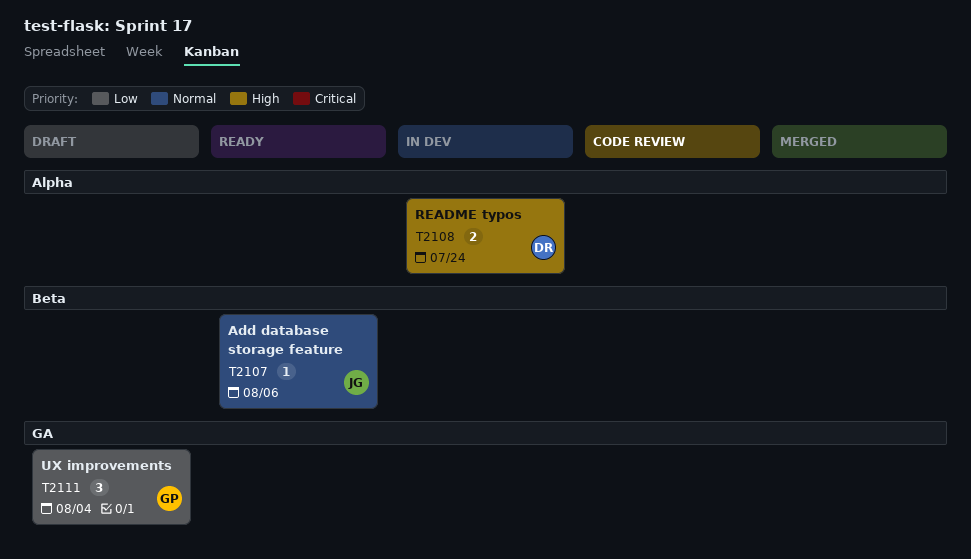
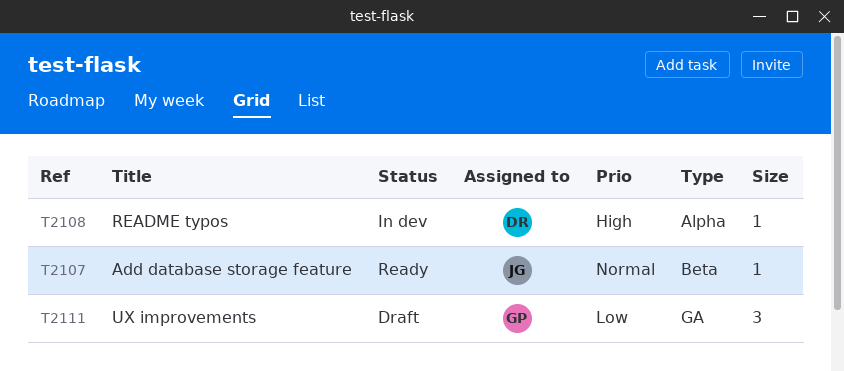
T2108, estimate: 2 -> 1

